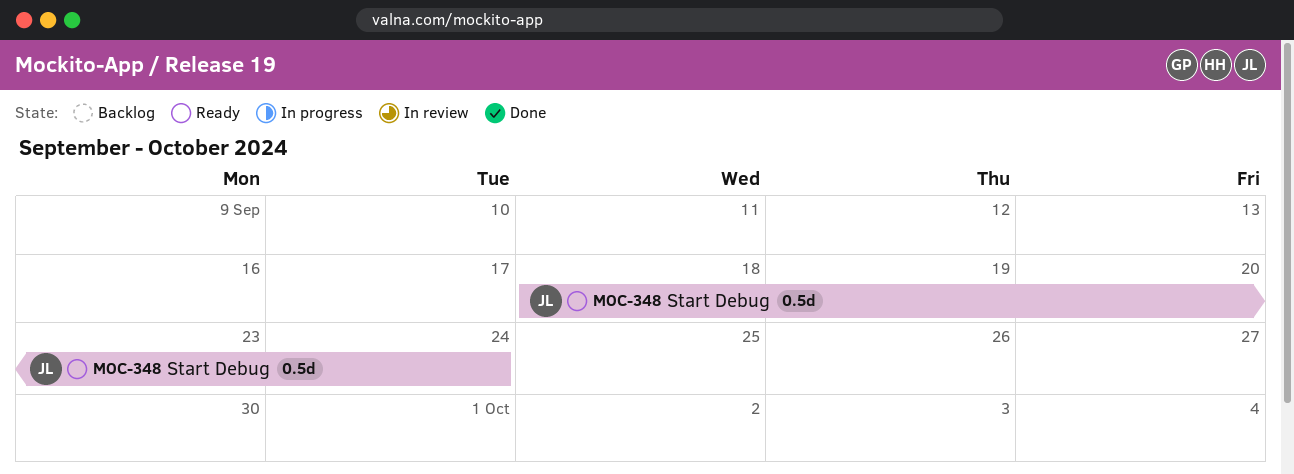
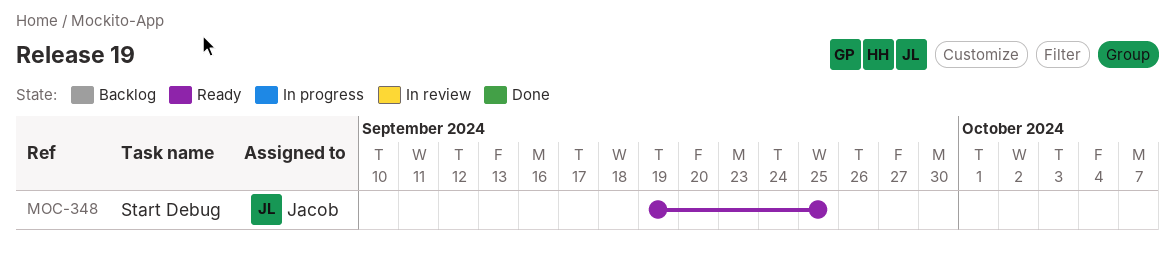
MOC-348, start: Sep 18 -> Sep 19
MOC-348, due: Sep 24 -> Sep 25

